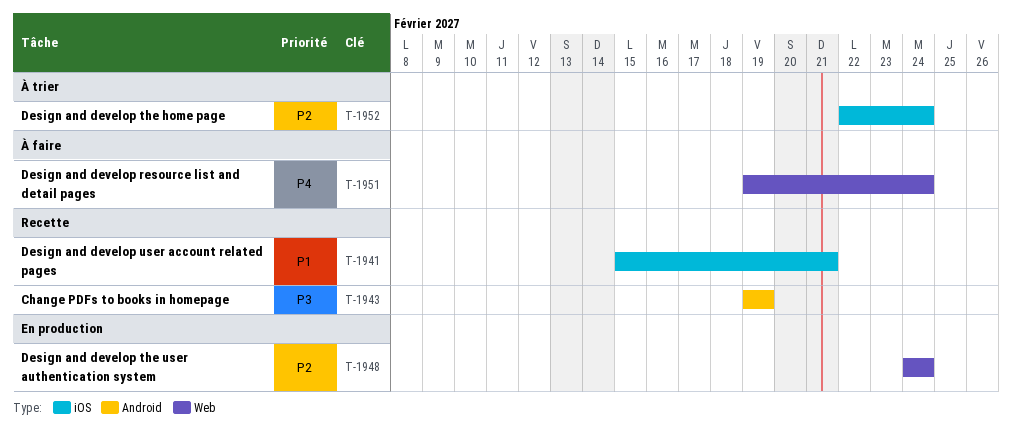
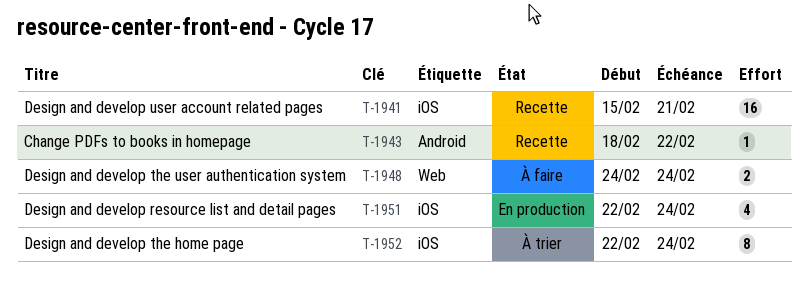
T-1943, start: Feb 19 -> Feb 18
T-1943, due: Feb 19 -> Feb 22
T-1948, status: En production -> À faire
T-1951, status: À faire -> En production
T-1951, label: Web -> iOS
T-1951, start: Feb 19 -> Feb 22

